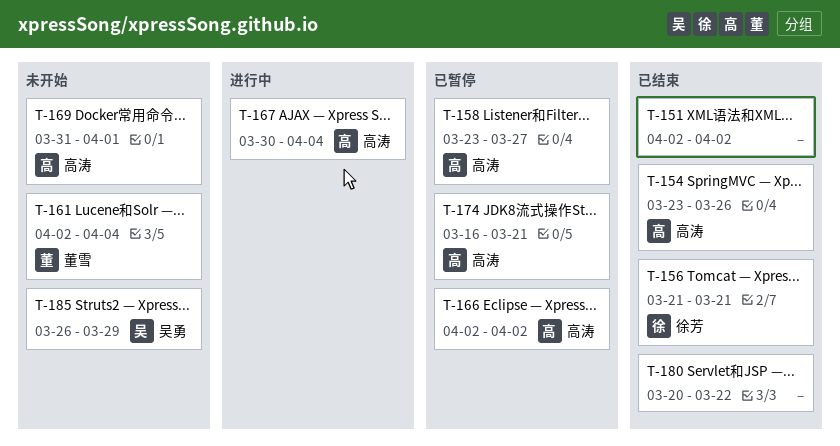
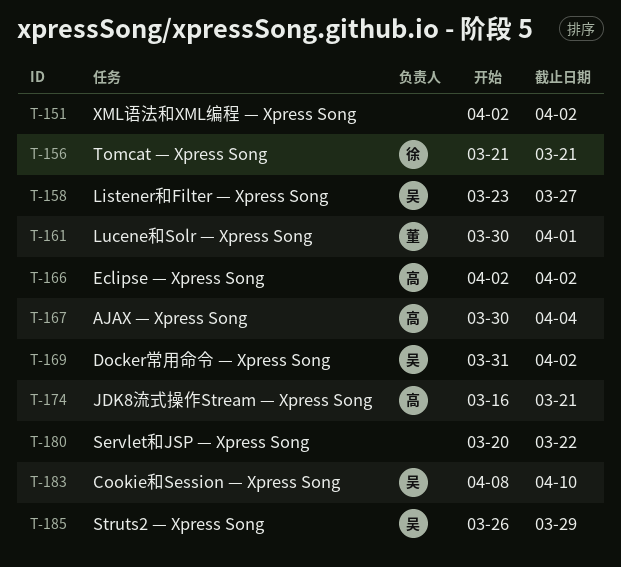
T-154: present -> none
T-158, owner: 高涛 -> 吴勇
T-161, start: Apr 2 -> Mar 30
T-161, due: Apr 4 -> Apr 1
T-169, owner: 高涛 -> 吴勇
T-169, due: Apr 1 -> Apr 2
T-183: none -> present

